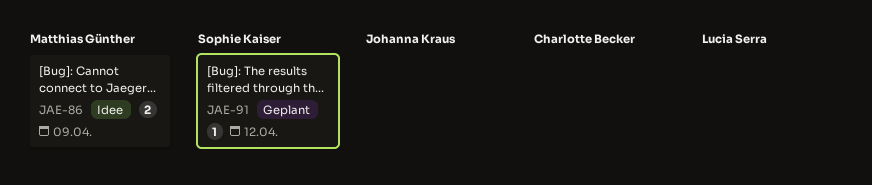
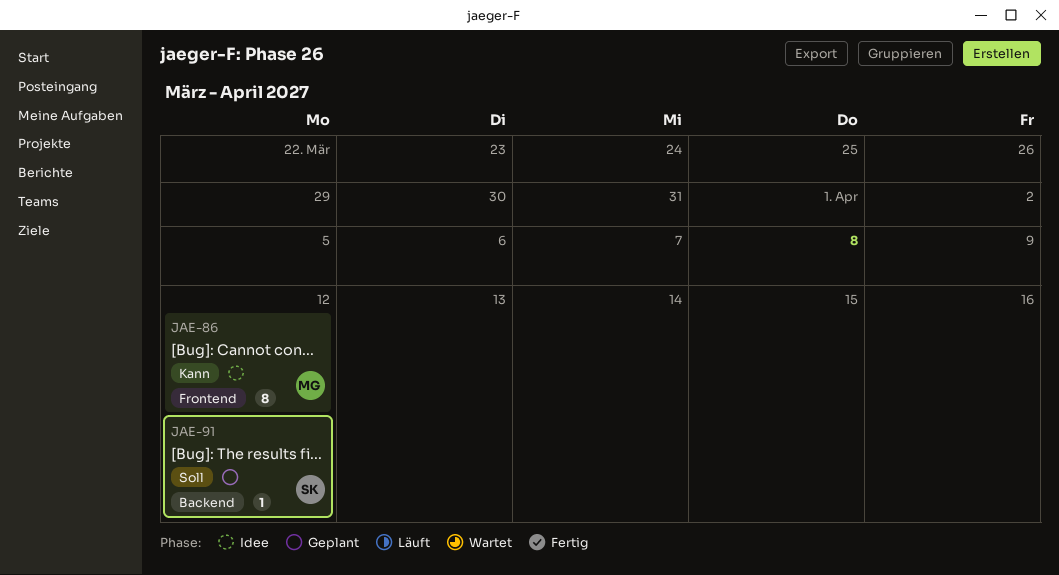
JAE-86, estimate: 2 -> 8
JAE-86, due: Apr 9 -> Apr 12

